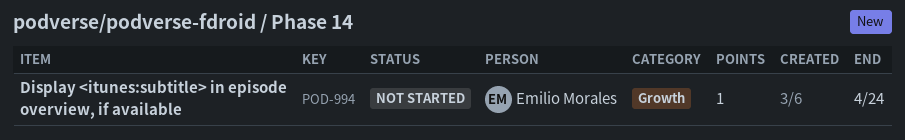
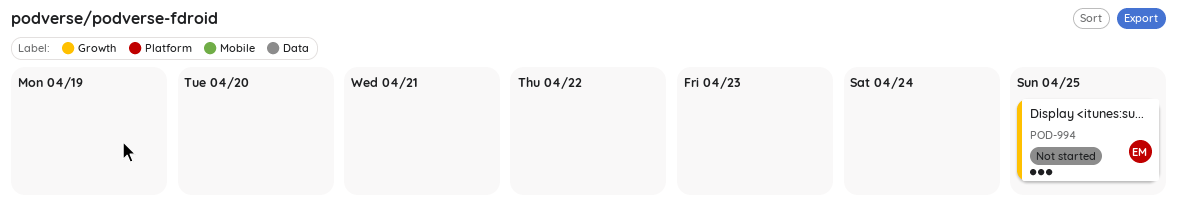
POD-994, estimate: 1 -> 3
POD-994, due: Apr 24 -> Apr 25

